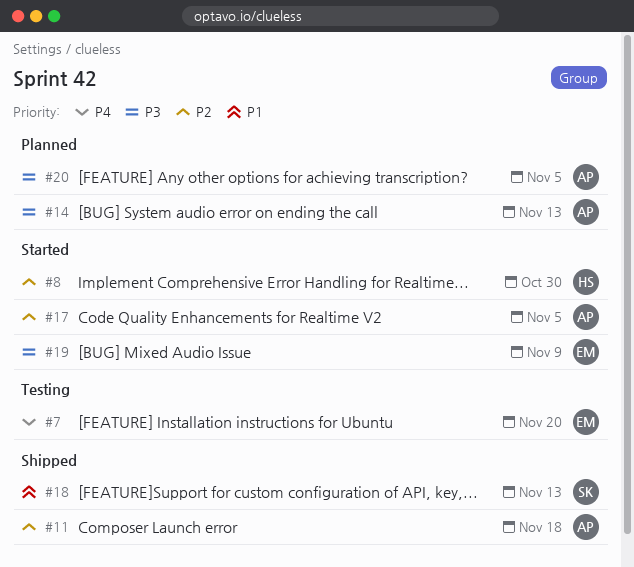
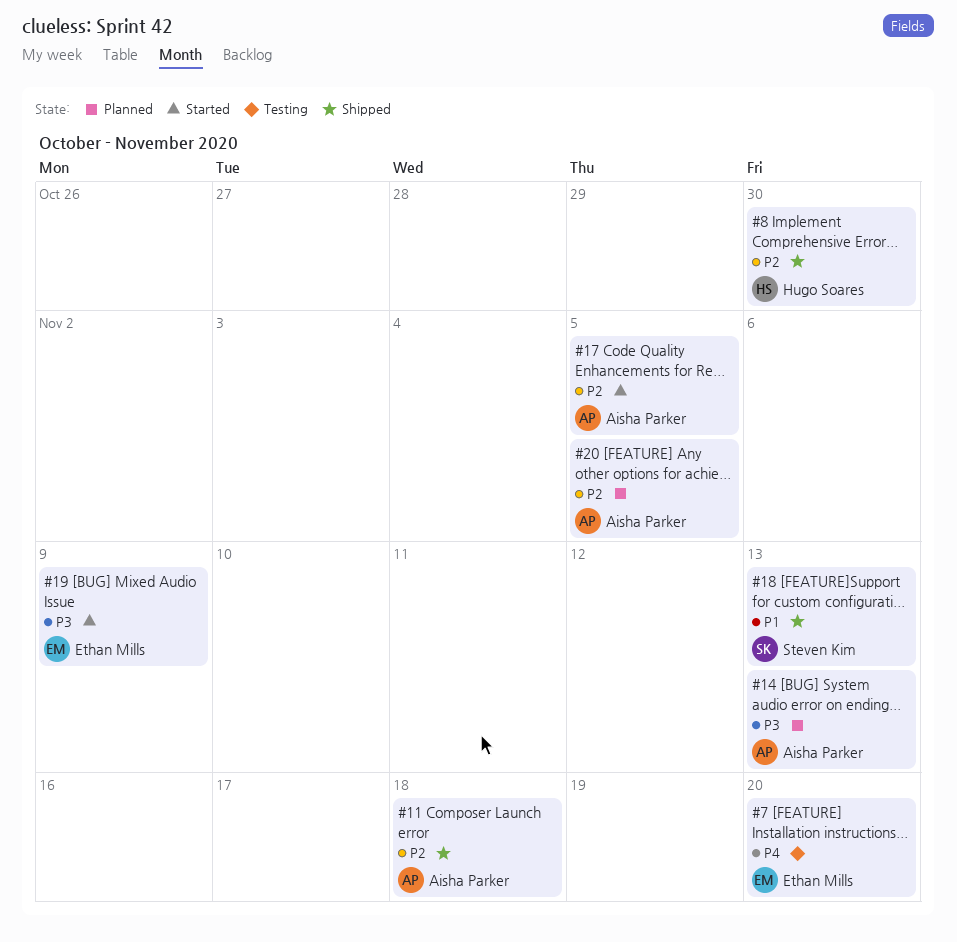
#8, status: Started -> Shipped
#20, priority: P3 -> P2

